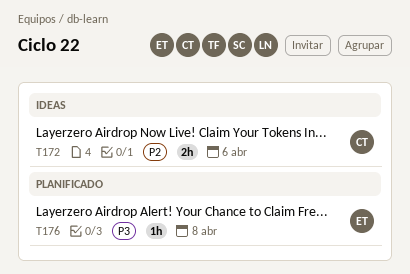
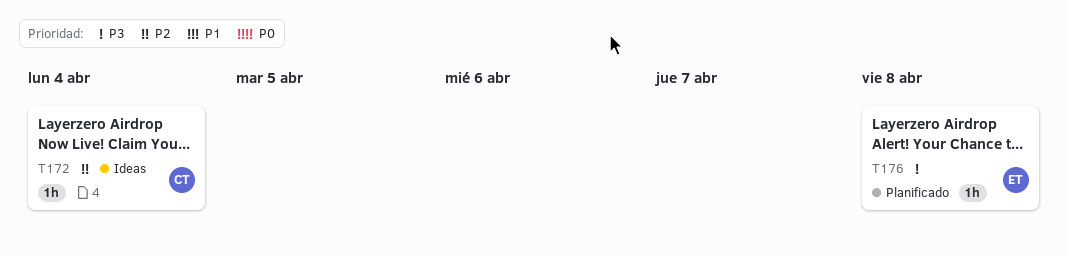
T172, estimate: 2h -> 1h
T172, due: Apr 6 -> Apr 4

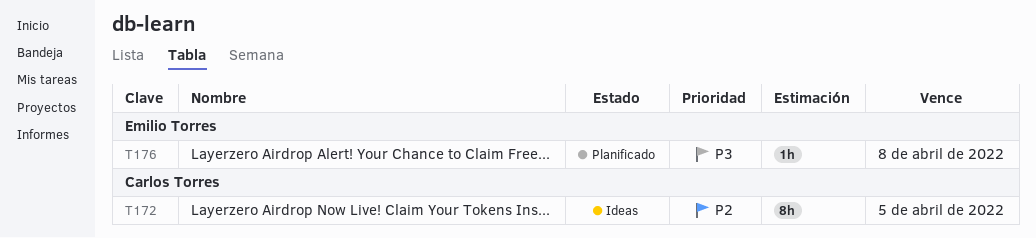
T172, estimate: 1h -> 8h
T172, due: Apr 4 -> Apr 5

